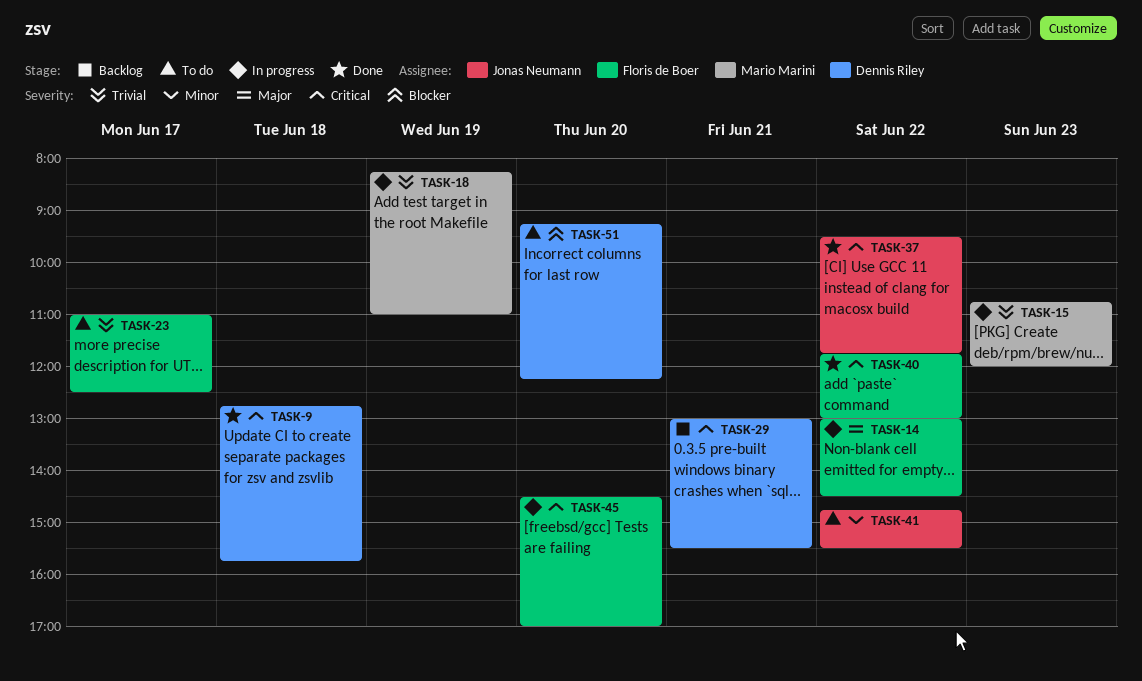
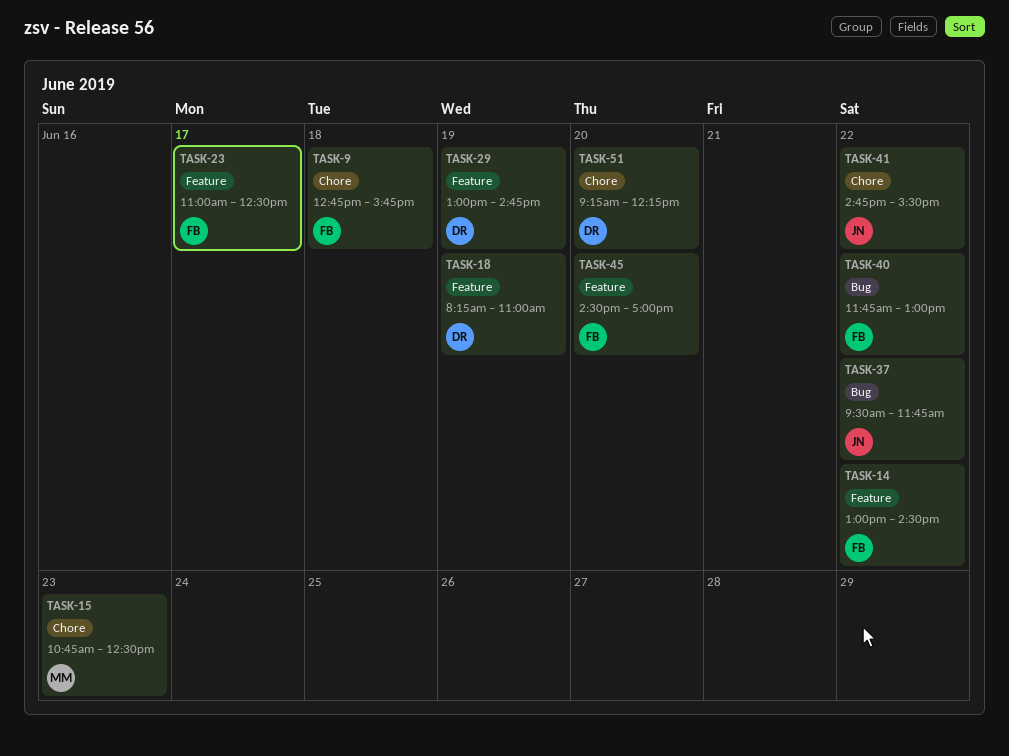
TASK-9, owner: Dennis Riley -> Floris de Boer
TASK-15, ends: 12:00 -> 12:30
TASK-18, owner: Mario Marini -> Dennis Riley
TASK-29, day: Jun 21 -> Jun 19
TASK-29, ends: 15:30 -> 14:45

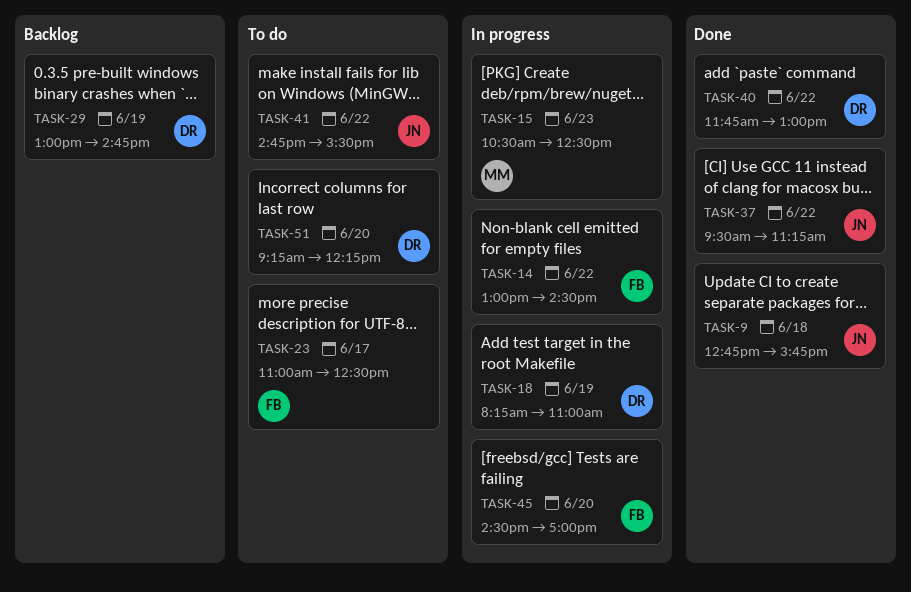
TASK-9, owner: FB -> JN
TASK-15, begins: 10:45 -> 10:30
TASK-37, ends: 11:45 -> 11:15
TASK-40, owner: FB -> DR

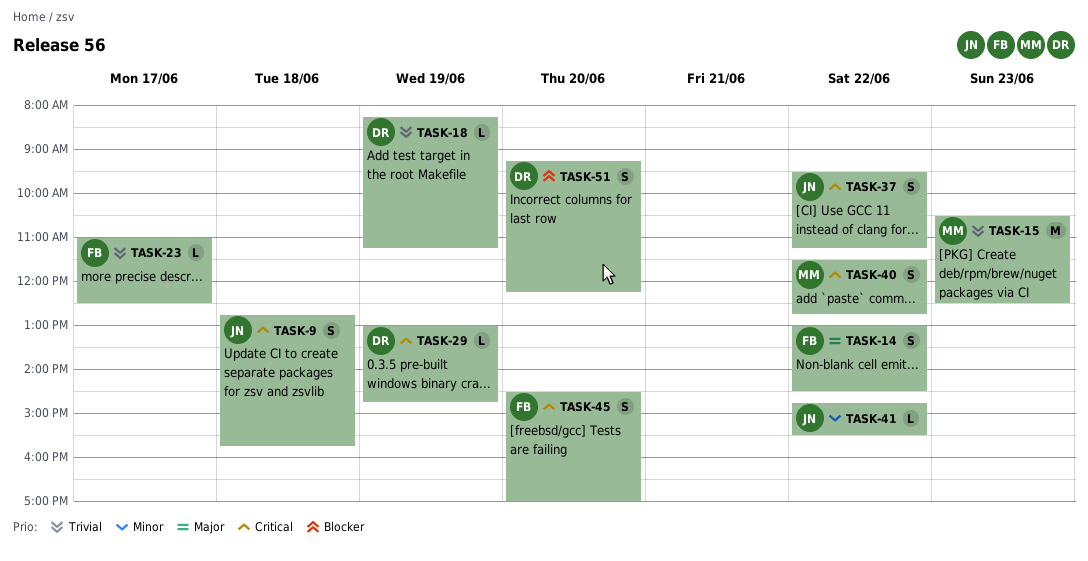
TASK-18, ends: 11:00 -> 11:15
TASK-40, owner: DR -> MM
TASK-40, begins: 11:45 -> 11:30
TASK-40, ends: 13:00 -> 12:45

